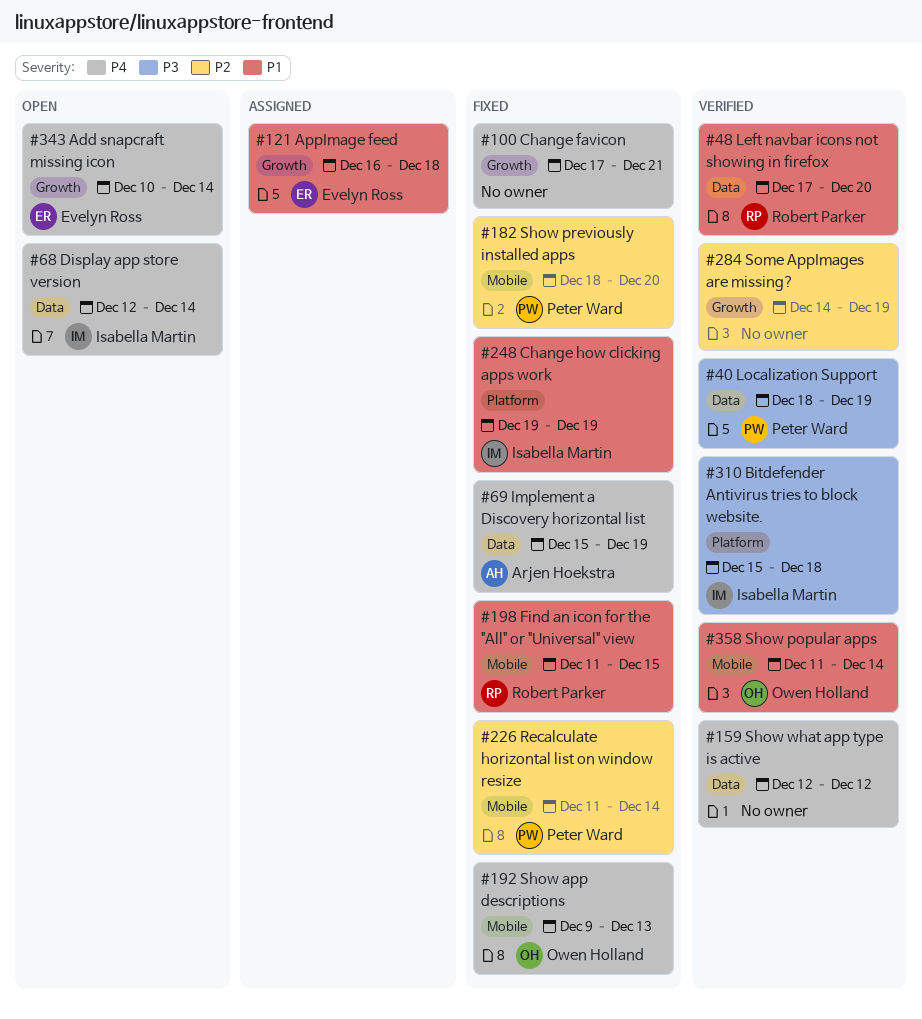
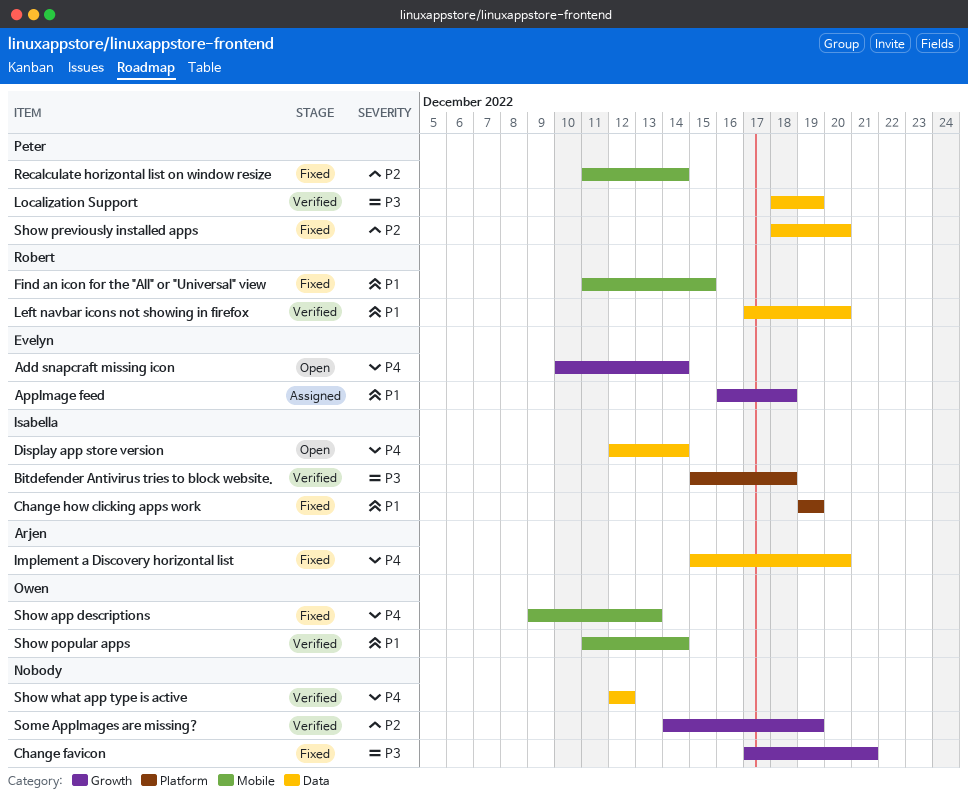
Change favicon, priority: P4 -> P3
Implement a Discovery horizontal list, due: Dec 19 -> Dec 20
Show previously installed apps, label: Mobile -> Data

